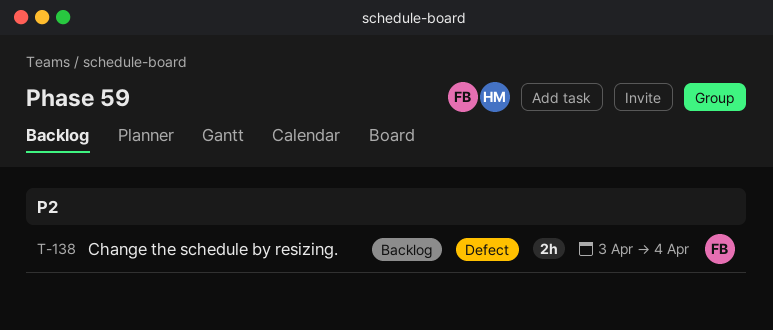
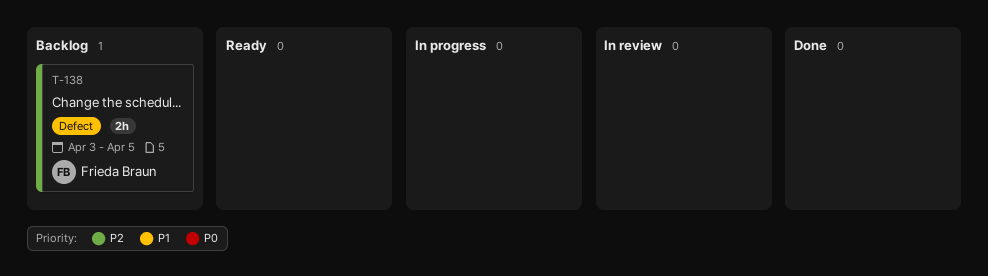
T-138, due: Apr 4 -> Apr 5

